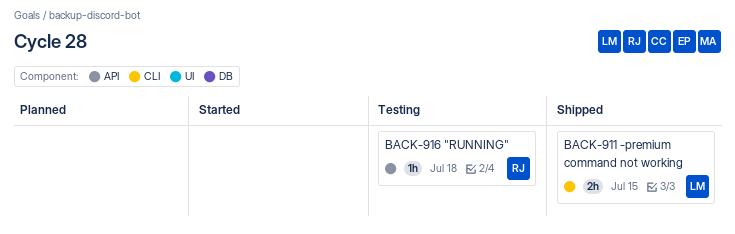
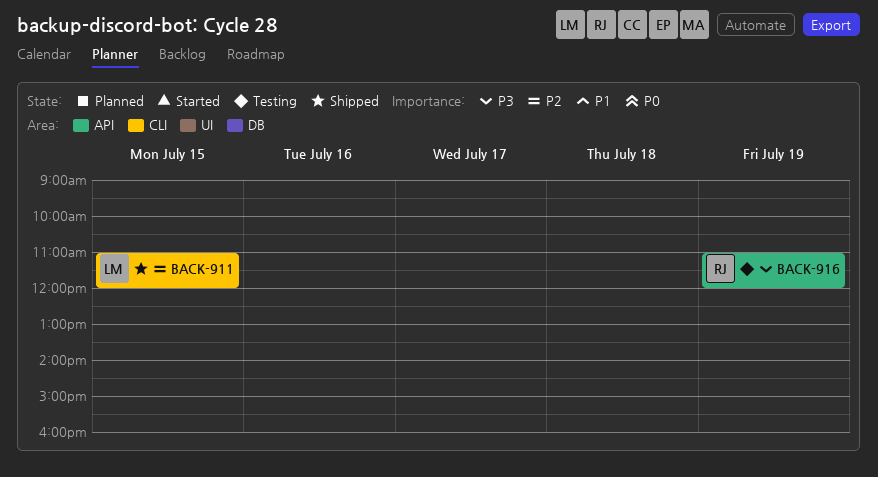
BACK-916, day: Jul 18 -> Jul 19

